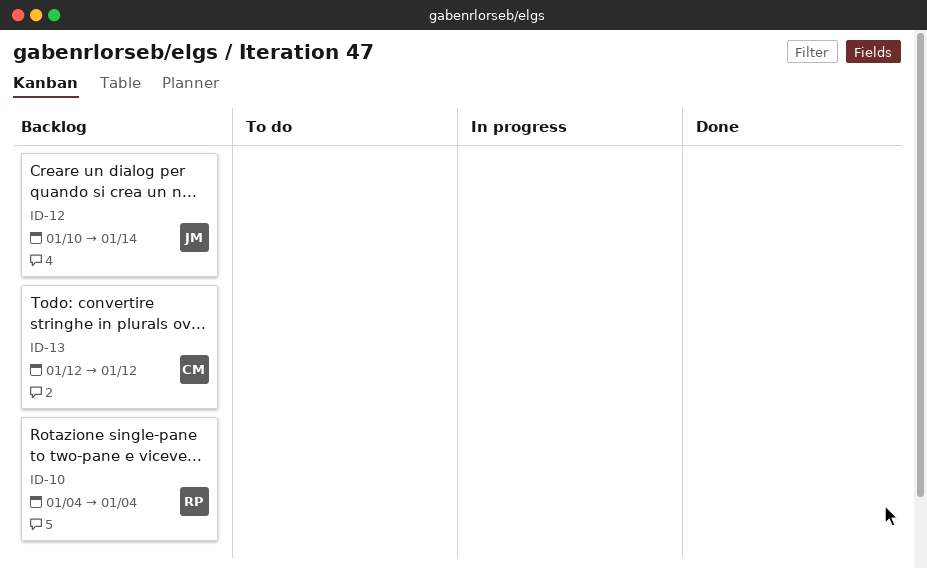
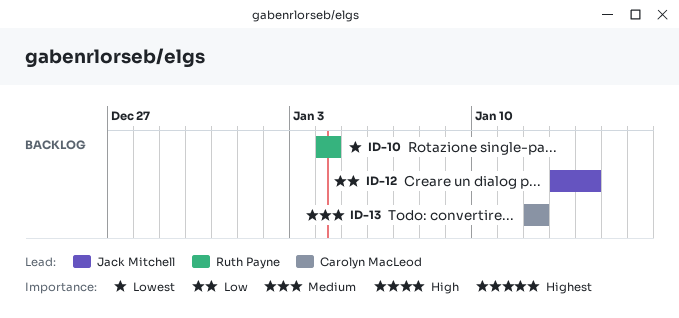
ID-12, start: Jan 10 -> Jan 13

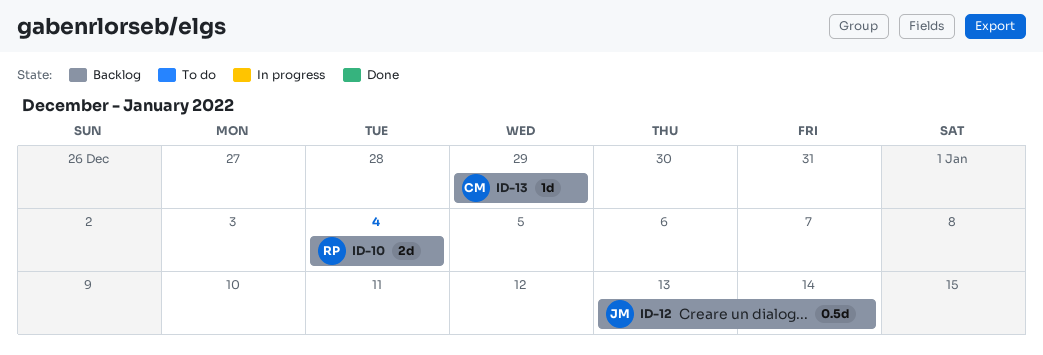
ID-13, start: Jan 12 -> Dec 29
ID-13, due: Jan 12 -> Dec 29

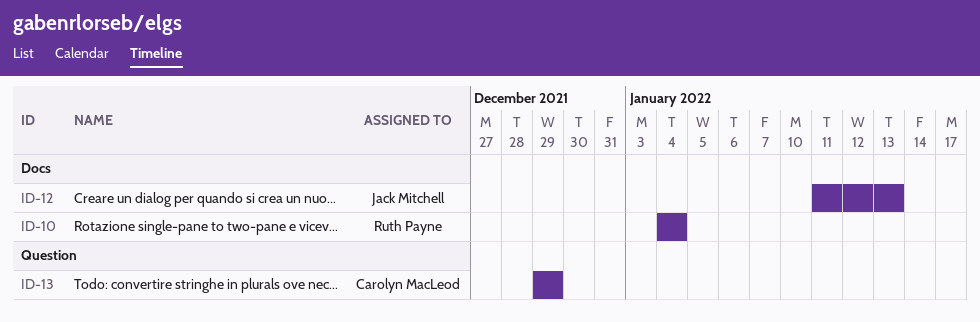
ID-12, start: Jan 13 -> Jan 11
ID-12, due: Jan 14 -> Jan 13

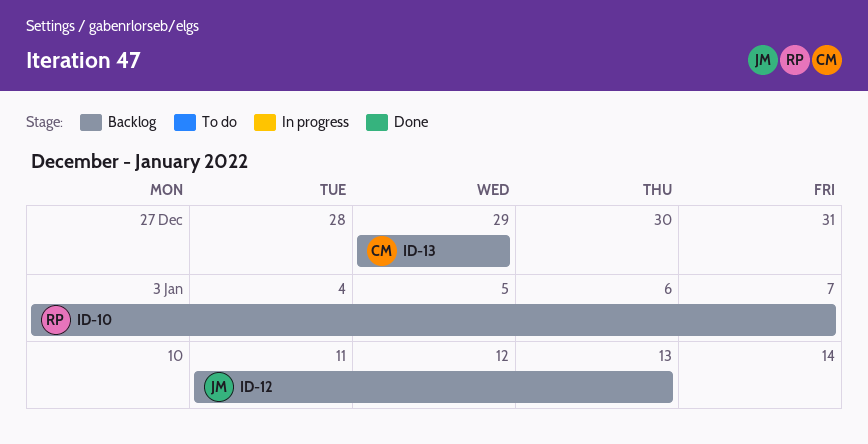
ID-10, start: Jan 4 -> Jan 3
ID-10, due: Jan 4 -> Jan 7

